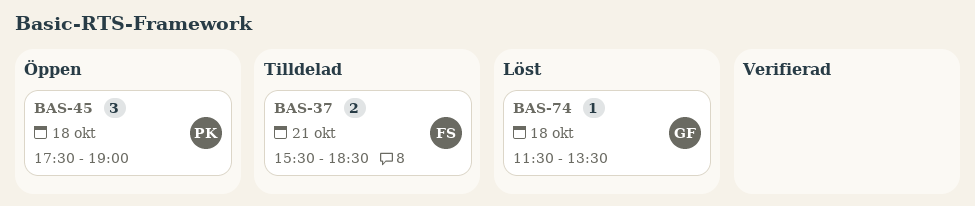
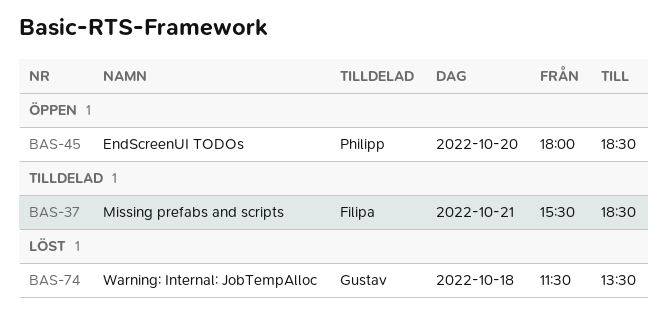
BAS-45, day: Oct 18 -> Oct 20
BAS-45, begins: 17:30 -> 18:00
BAS-45, ends: 19:00 -> 18:30

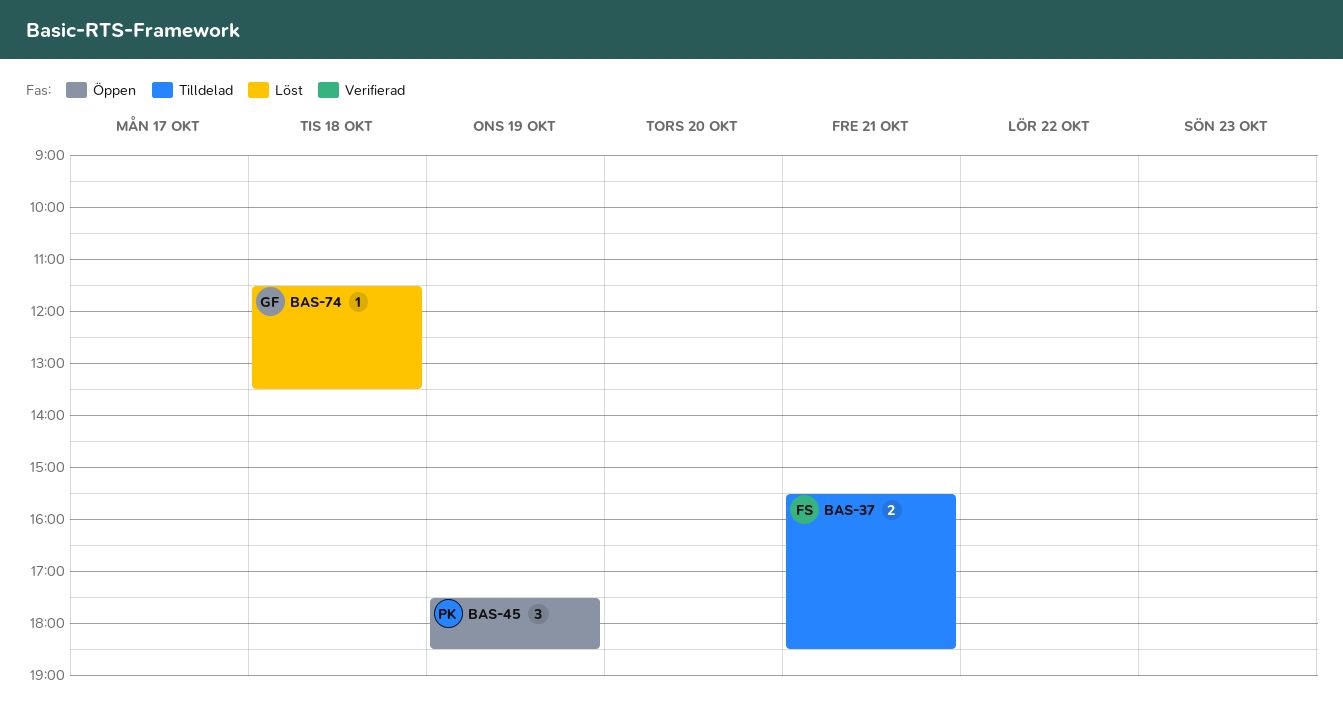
BAS-45, day: Oct 20 -> Oct 19
BAS-45, begins: 18:00 -> 17:30

